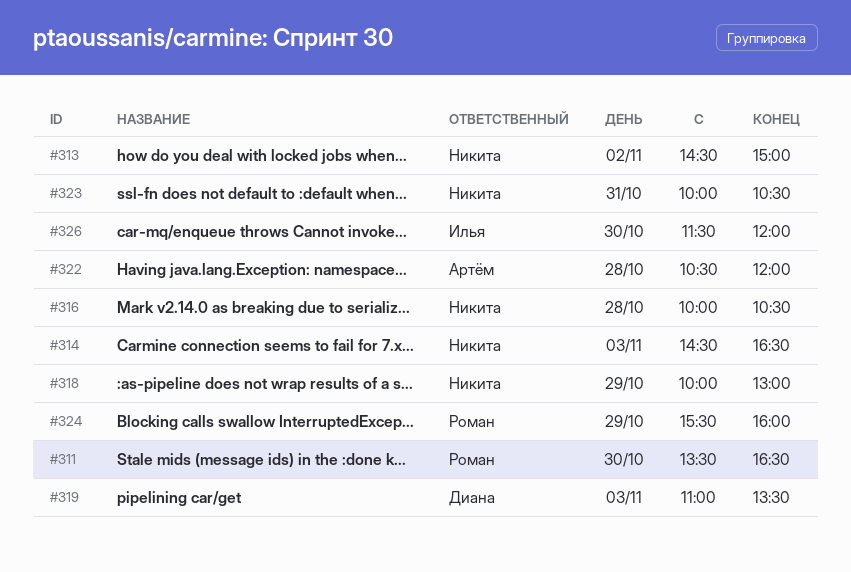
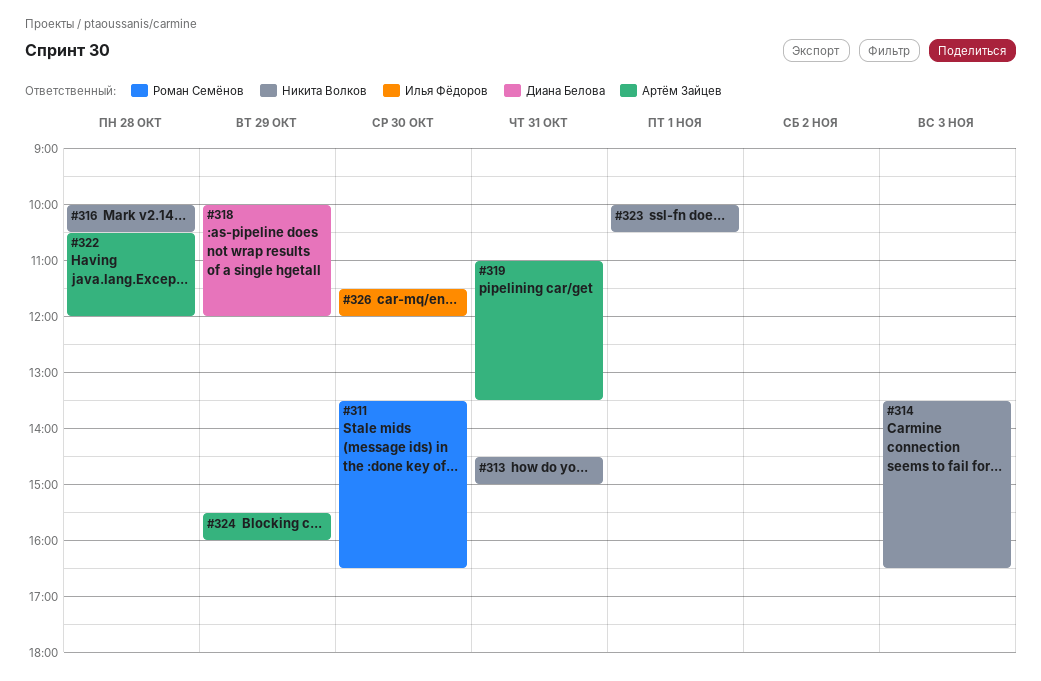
#313, day: Nov 2 -> Oct 31
#314, begins: 14:30 -> 13:30
#318, owner: Никита Волков -> Диана Белова
#318, ends: 13:00 -> 12:00
#319, owner: Диана Белова -> Артём Зайцев
#319, day: Nov 3 -> Oct 31
#323, day: Oct 31 -> Nov 1
#324, owner: Роман Семёнов -> Артём Зайцев

